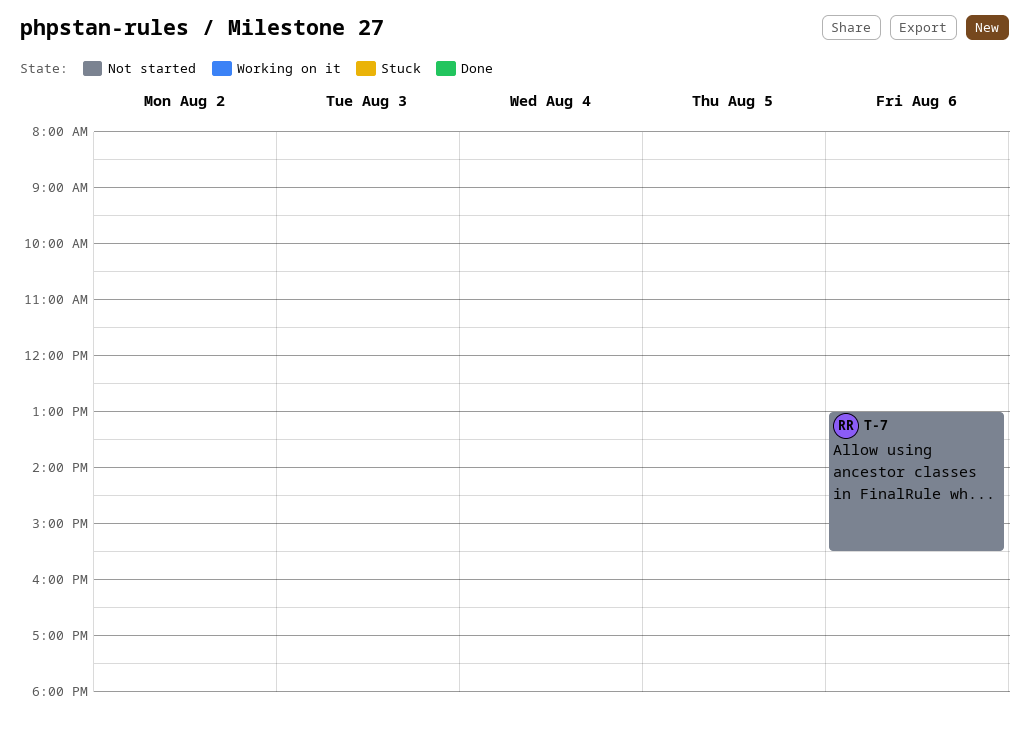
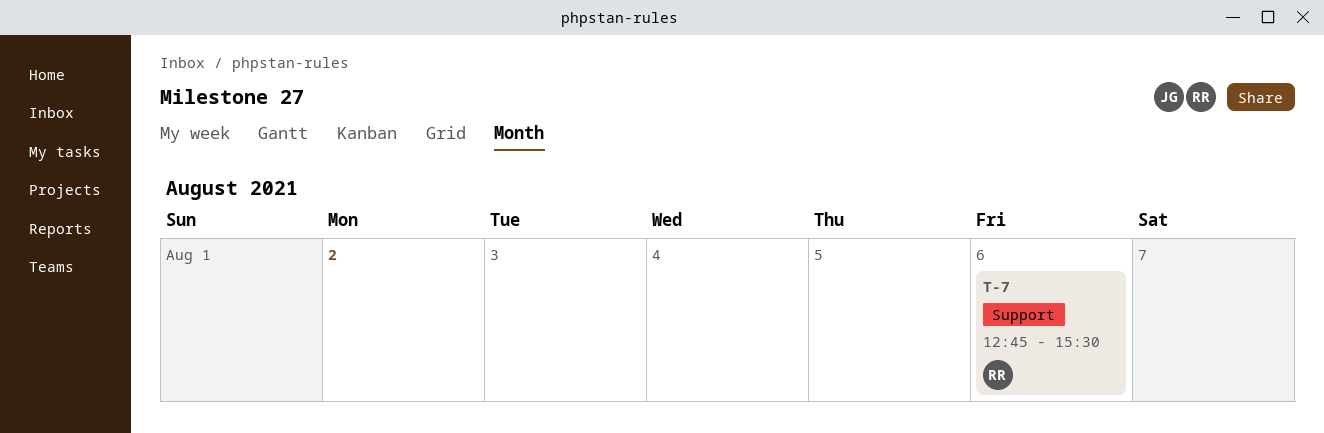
T-7, begins: 13:00 -> 12:45

